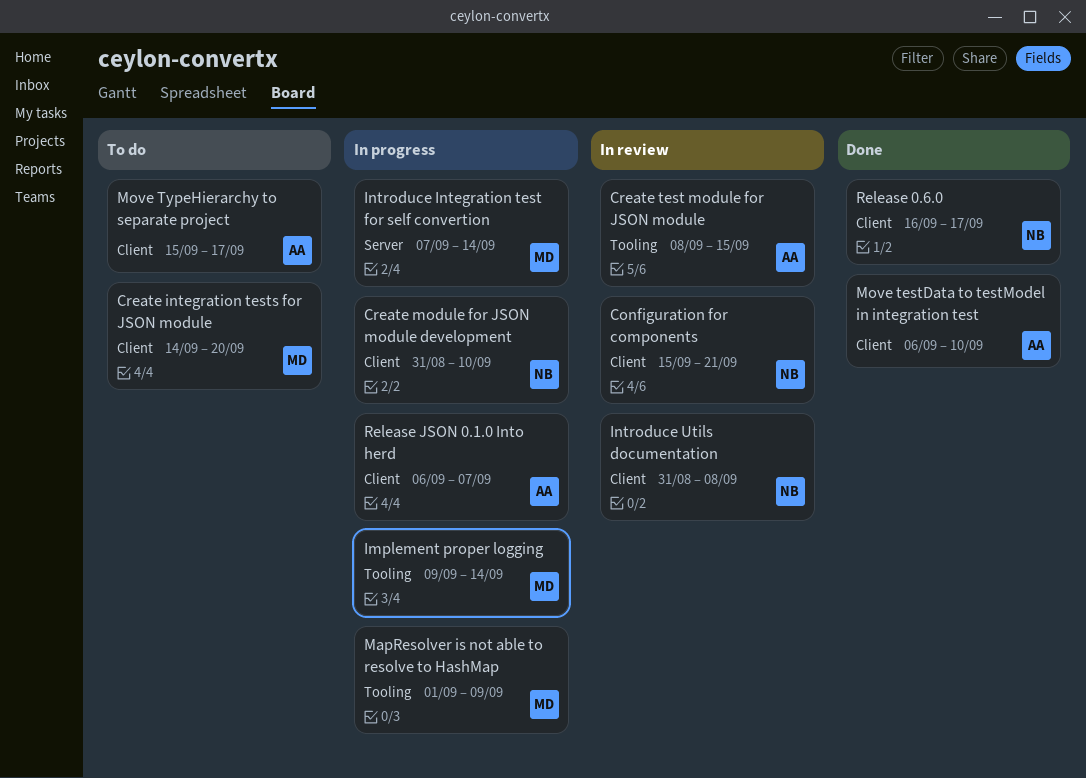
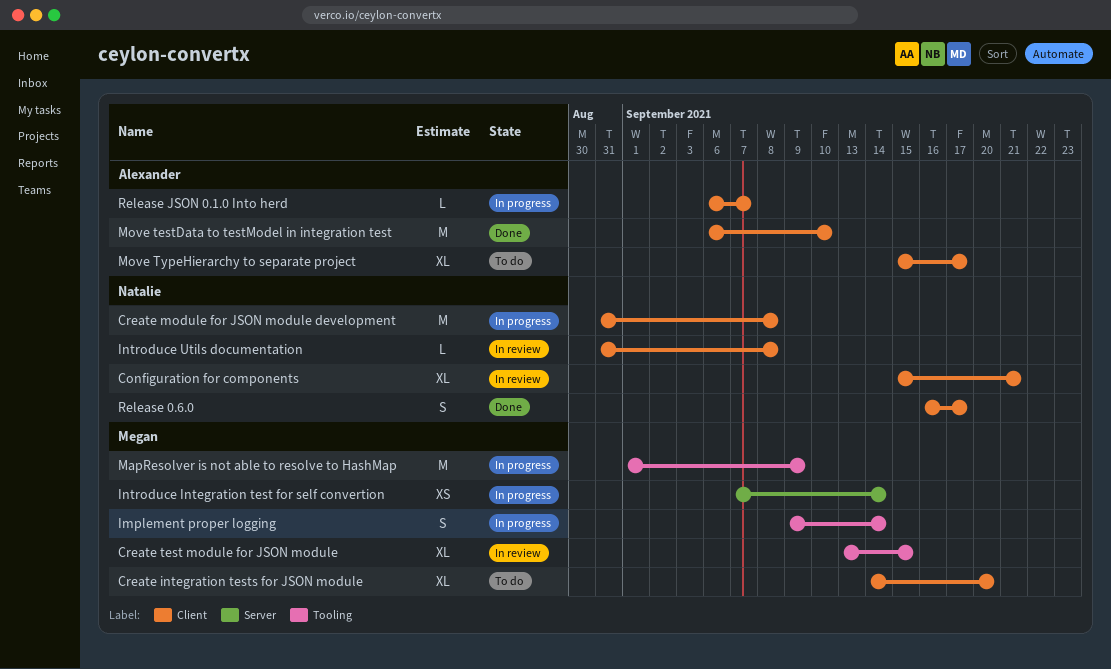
Create module for JSON module development, due: Sep 10 -> Sep 8
Create test module for JSON module, owner: Alexander -> Megan
Create test module for JSON module, start: Sep 8 -> Sep 13

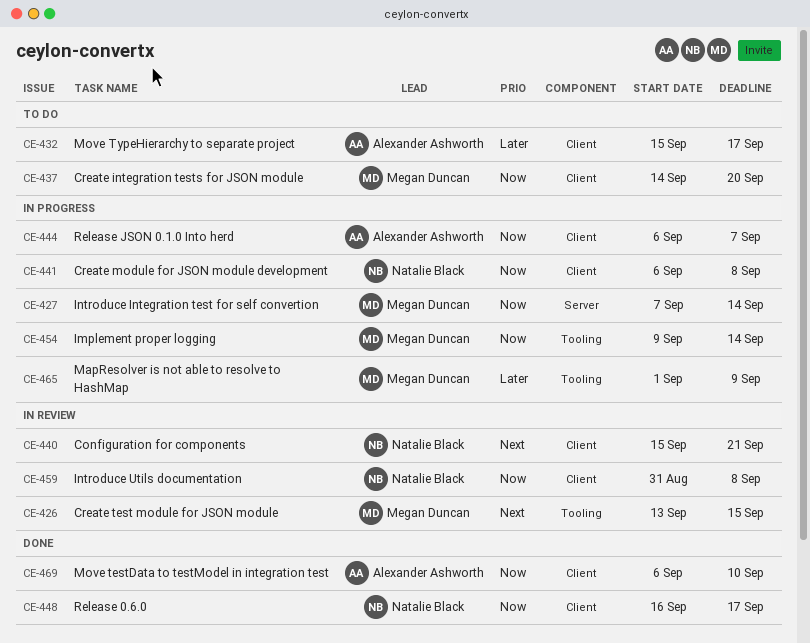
Create module for JSON module development, start: Aug 31 -> Sep 6

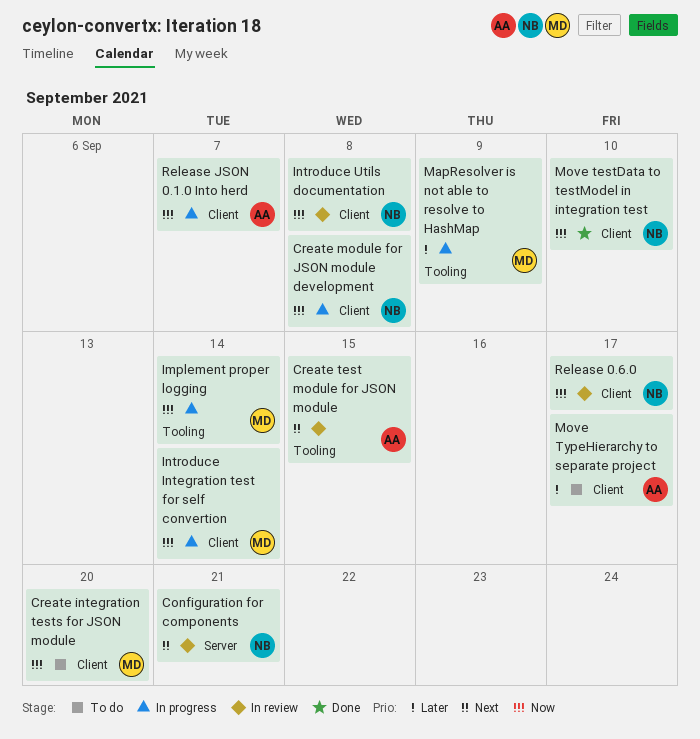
Configuration for components, label: Client -> Server
Create test module for JSON module, owner: Megan Duncan -> Alexander Ashworth
Introduce Integration test for self convertion, label: Server -> Client
Move testData to testModel in integration test, owner: Alexander Ashworth -> Natalie Black
Release 0.6.0, status: Done -> In review

